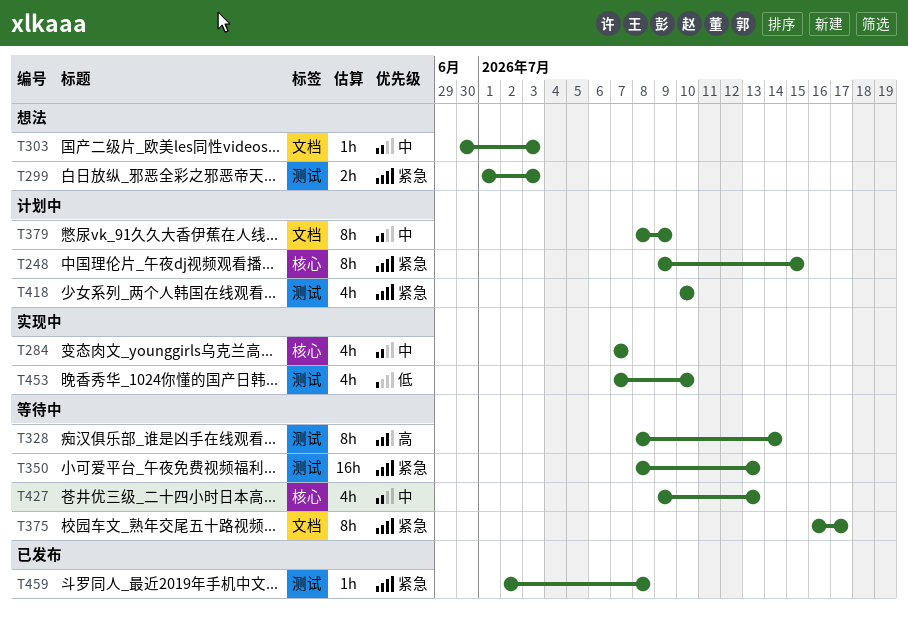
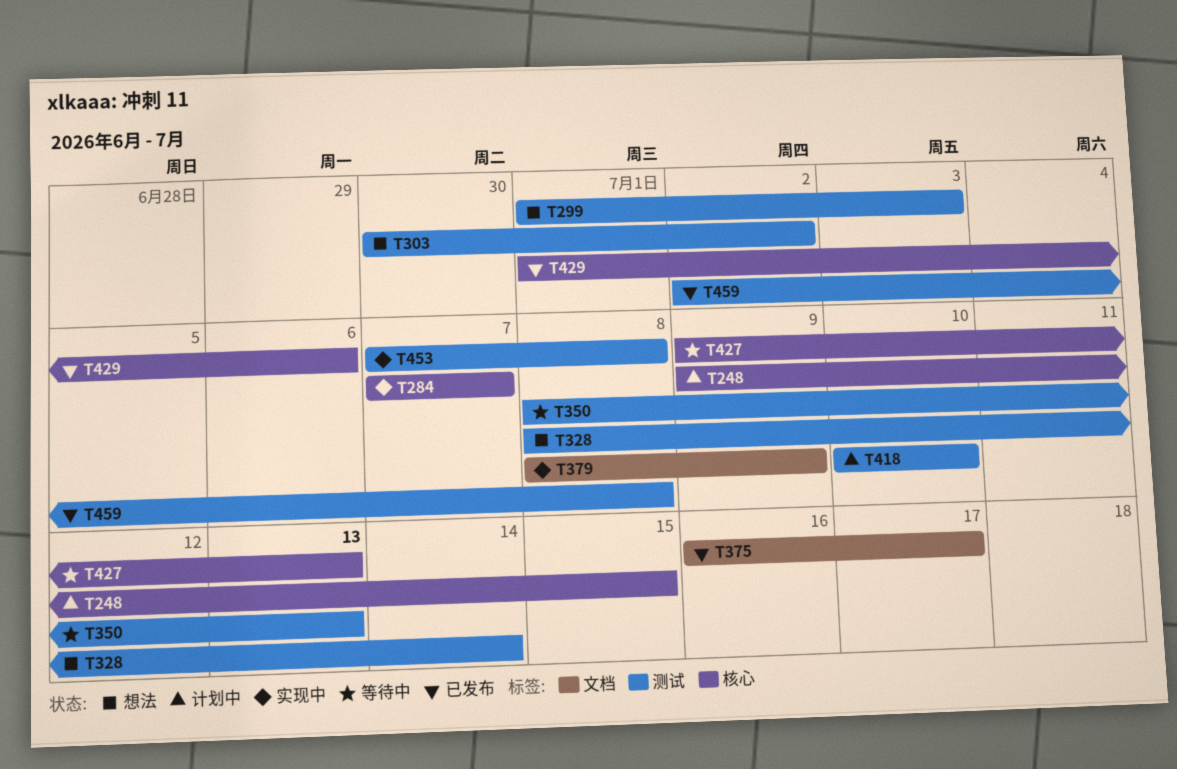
T303, label: 文档 -> 测试
T303, due: Jul 3 -> Jul 2
T328, status: 等待中 -> 想法
T375, status: 等待中 -> 已发布
T379, status: 计划中 -> 实现中
T429: none -> present
T453, due: Jul 10 -> Jul 8

